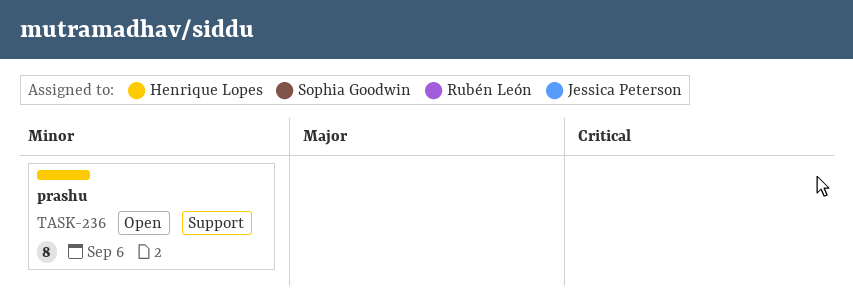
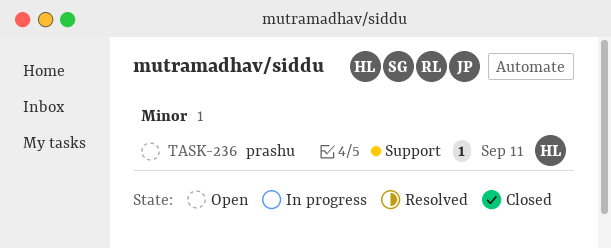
TASK-236, estimate: 8 -> 1
TASK-236, due: Sep 6 -> Sep 11

